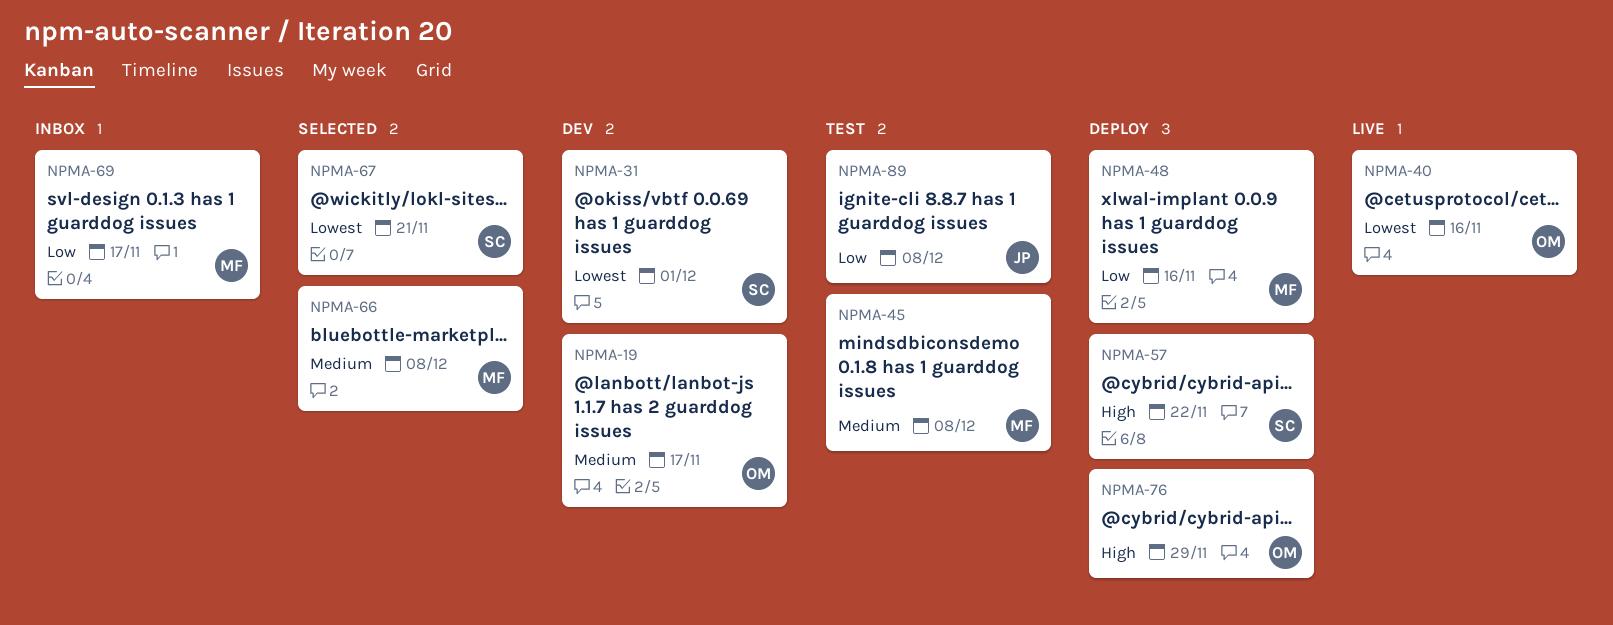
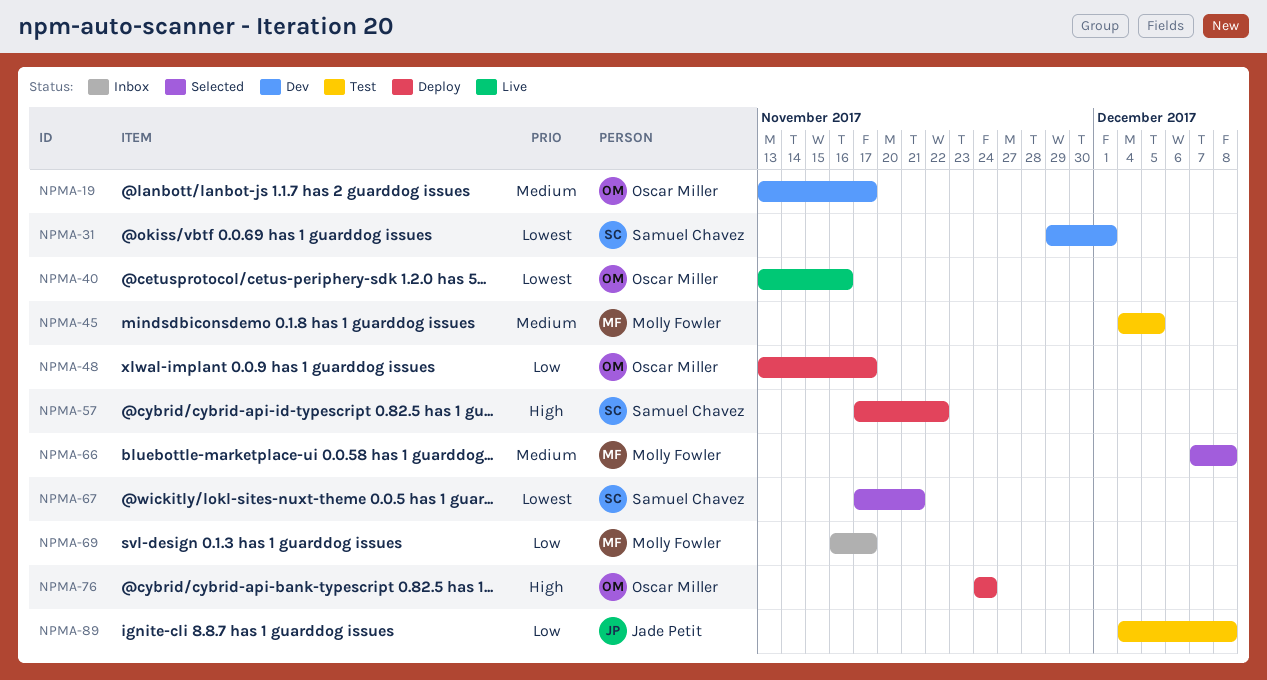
NPMA-45, due: Dec 8 -> Dec 5
NPMA-48, owner: Molly Fowler -> Oscar Miller
NPMA-48, due: Nov 16 -> Nov 17
NPMA-76, due: Nov 29 -> Nov 24

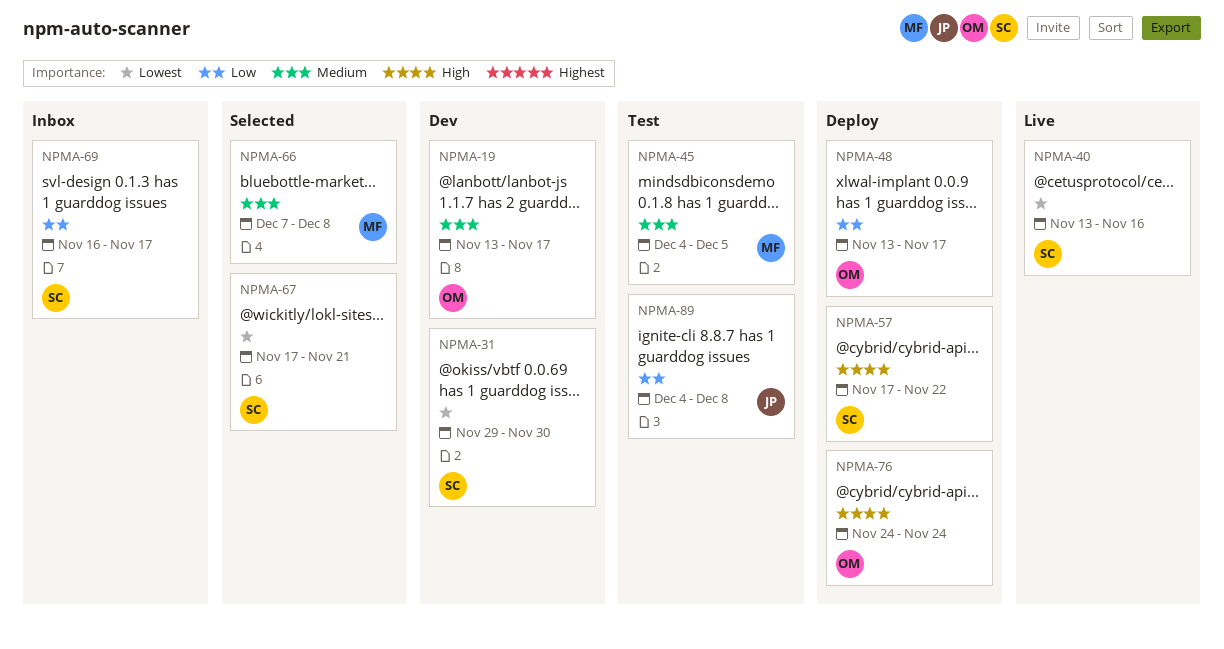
NPMA-31, due: Dec 1 -> Nov 30
NPMA-40, owner: Oscar Miller -> Samuel Chavez
NPMA-69, owner: Molly Fowler -> Samuel Chavez

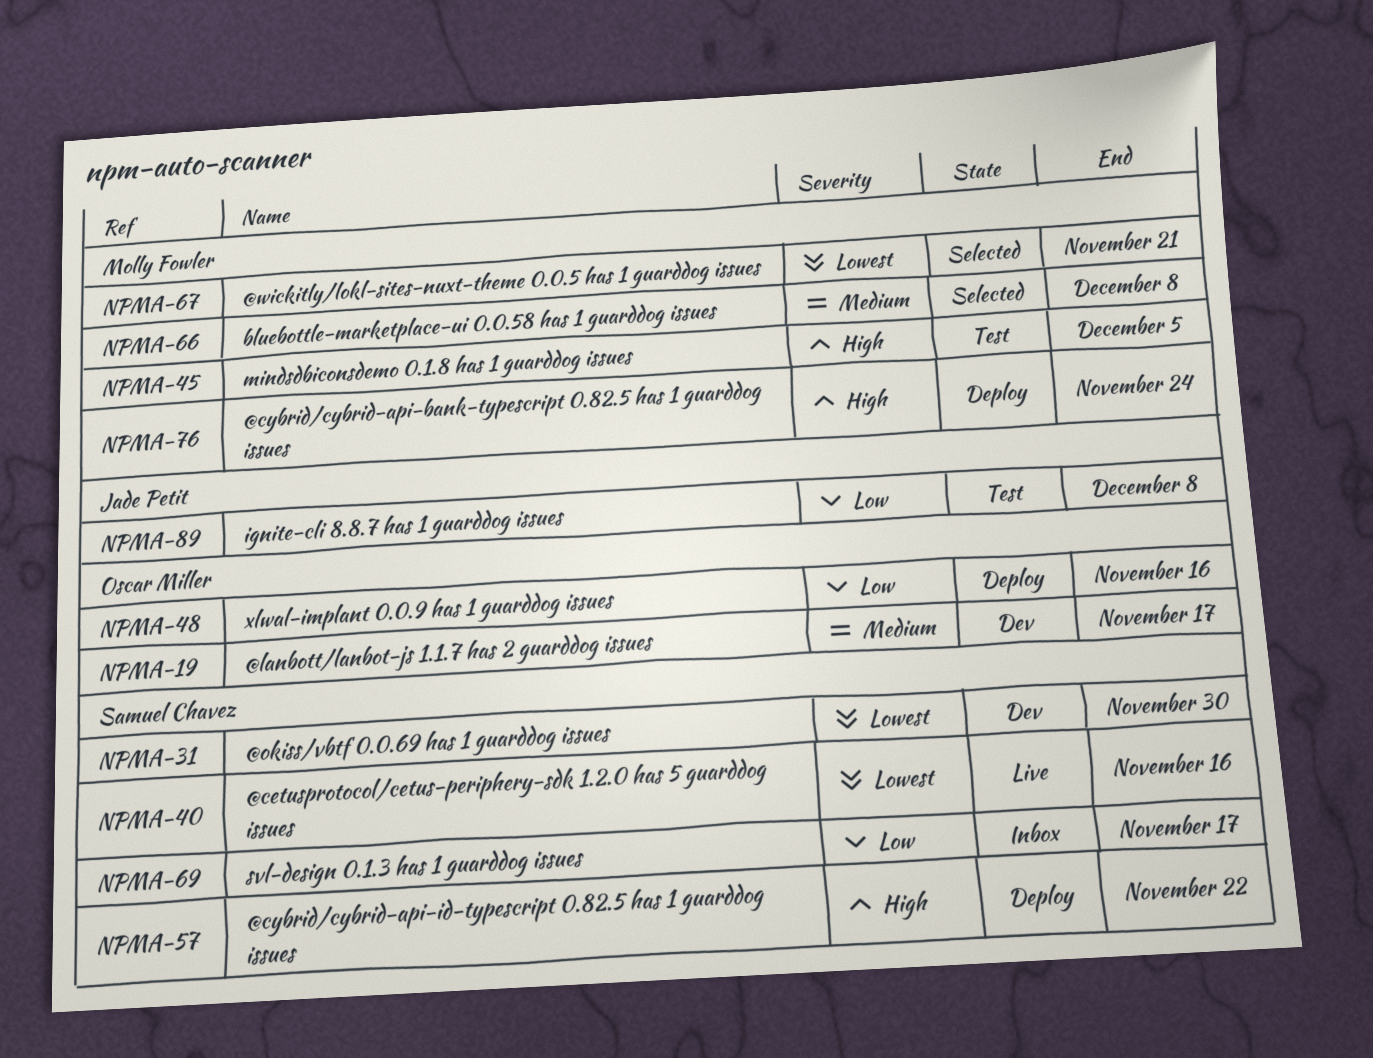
NPMA-45, priority: Medium -> High
NPMA-48, due: Nov 17 -> Nov 16
NPMA-67, owner: Samuel Chavez -> Molly Fowler
NPMA-76, owner: Oscar Miller -> Molly Fowler

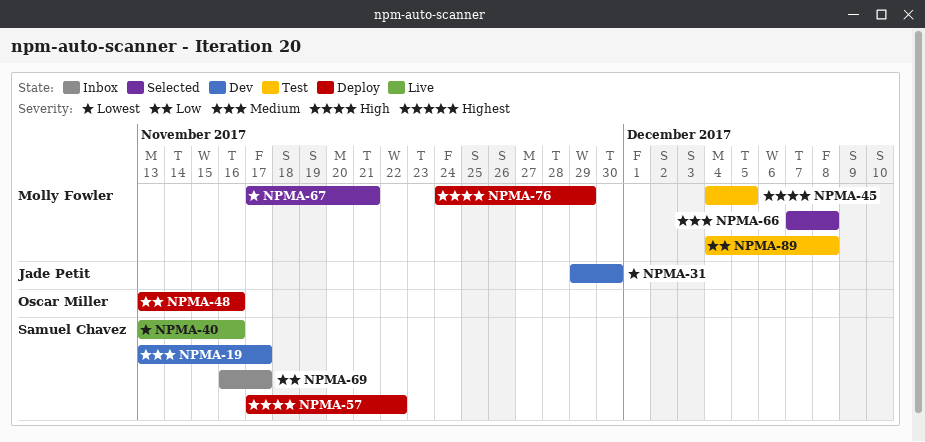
NPMA-19, owner: Oscar Miller -> Samuel Chavez
NPMA-31, owner: Samuel Chavez -> Jade Petit
NPMA-76, due: Nov 24 -> Nov 29
NPMA-89, owner: Jade Petit -> Molly Fowler

